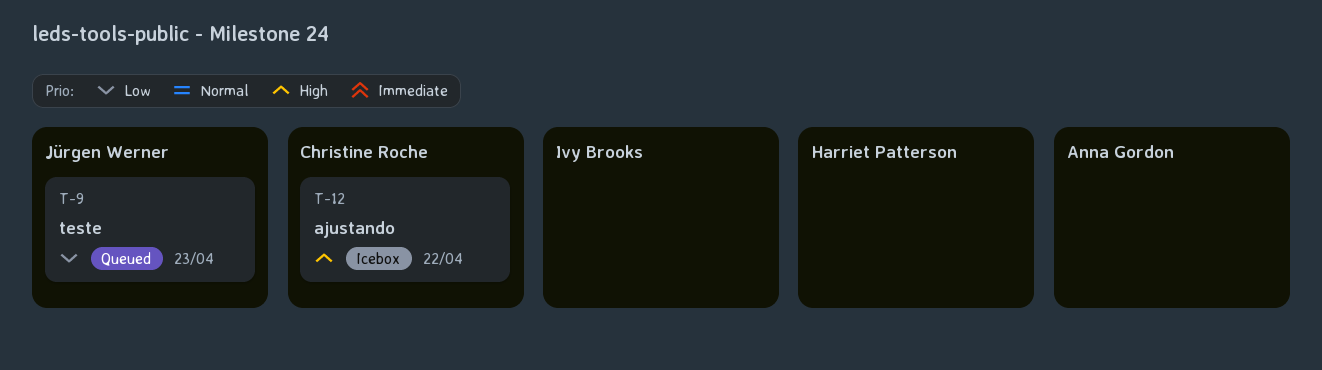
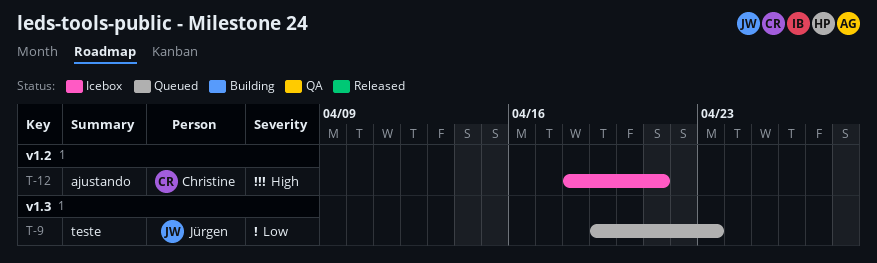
T-12, due: Apr 22 -> Apr 21

